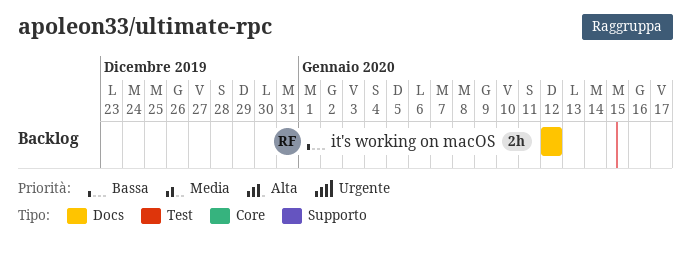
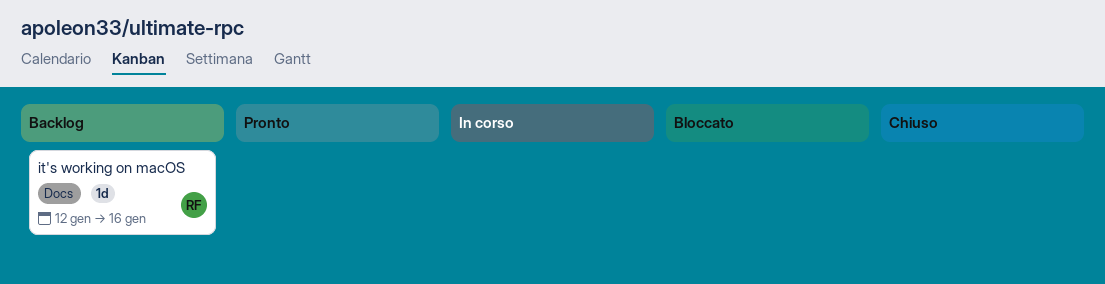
it's working on macOS, estimate: 2h -> 1d
it's working on macOS, due: Jan 12 -> Jan 16

